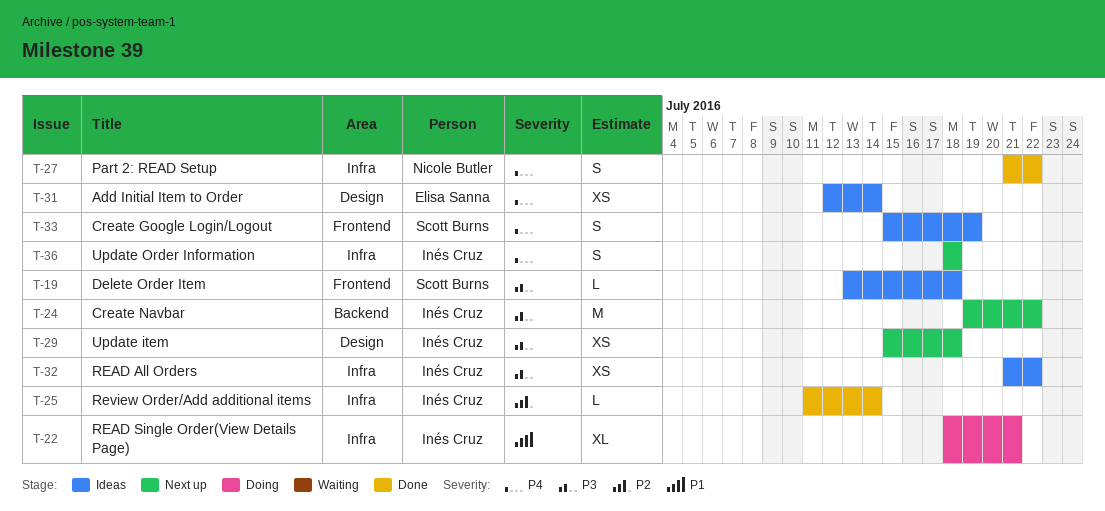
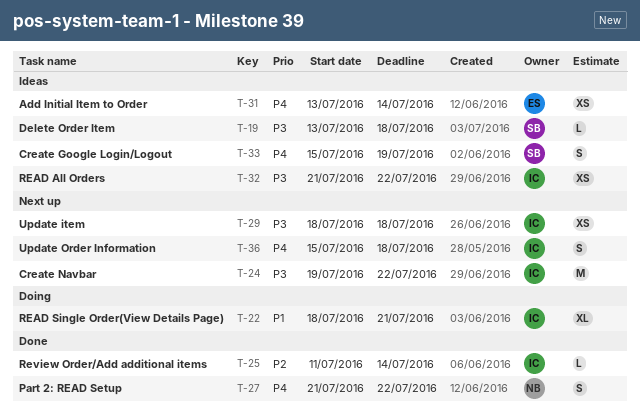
T-29, start: Jul 15 -> Jul 18
T-31, start: Jul 12 -> Jul 13
T-36, start: Jul 18 -> Jul 15

